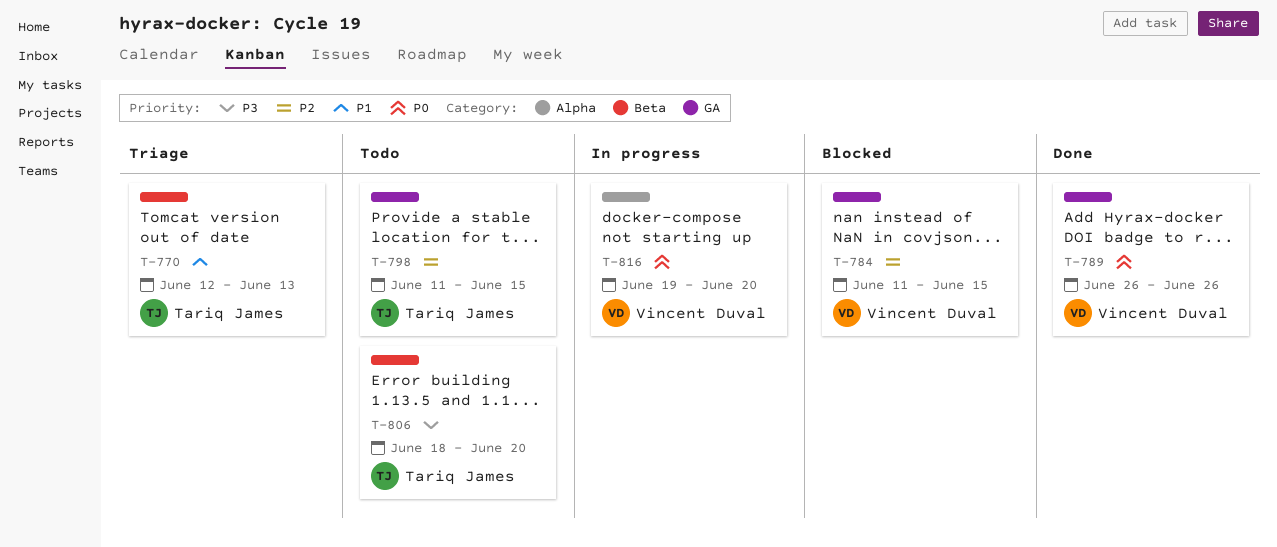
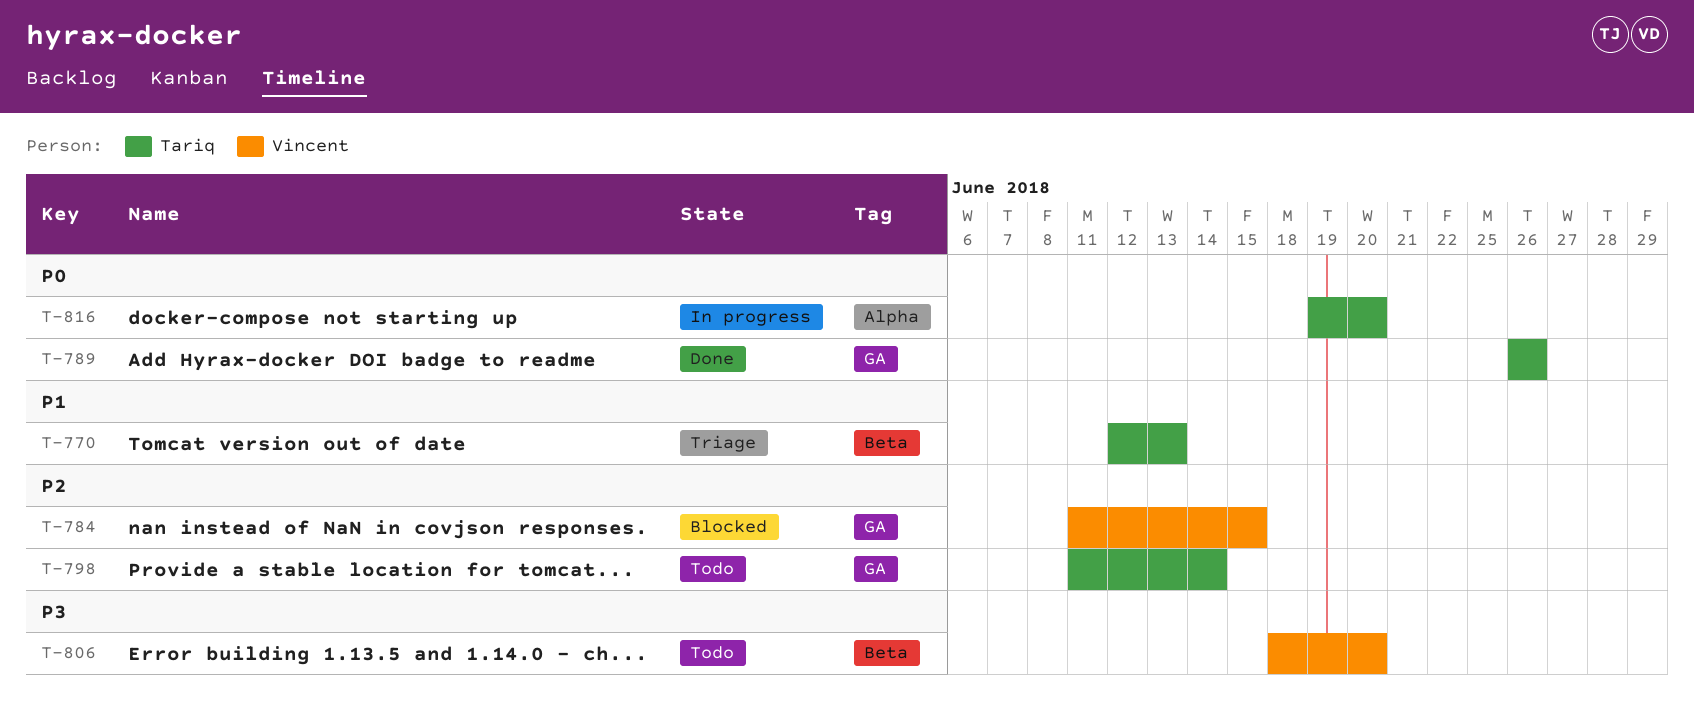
T-789, owner: Vincent Duval -> Tariq James
T-798, due: Jun 15 -> Jun 14
T-806, owner: Tariq James -> Vincent Duval
T-816, owner: Vincent Duval -> Tariq James

